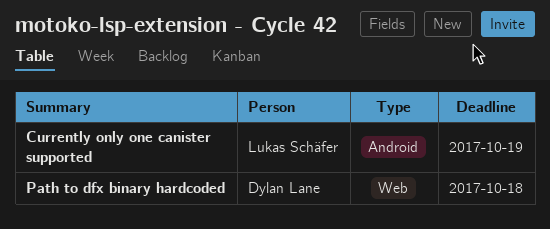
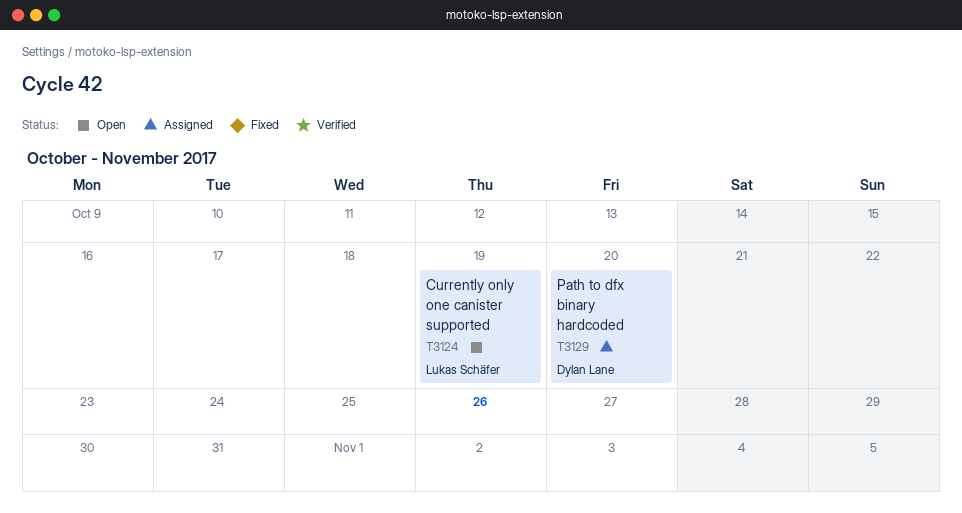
Path to dfx binary hardcoded, due: Oct 18 -> Oct 20

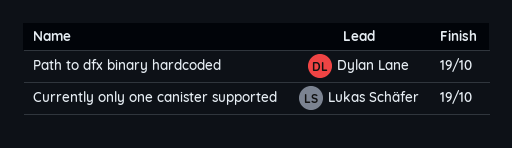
Path to dfx binary hardcoded, due: Oct 20 -> Oct 19

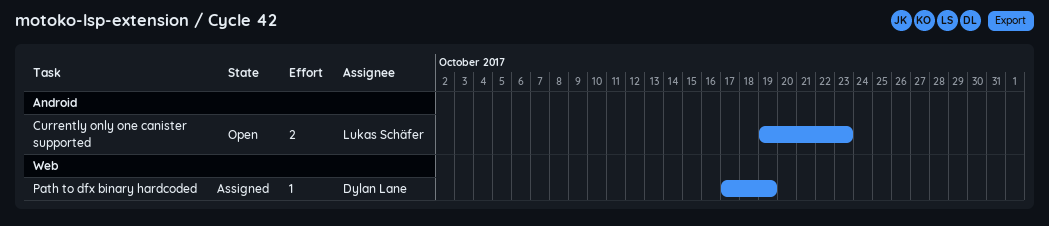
Currently only one canister supported, due: Oct 19 -> Oct 23

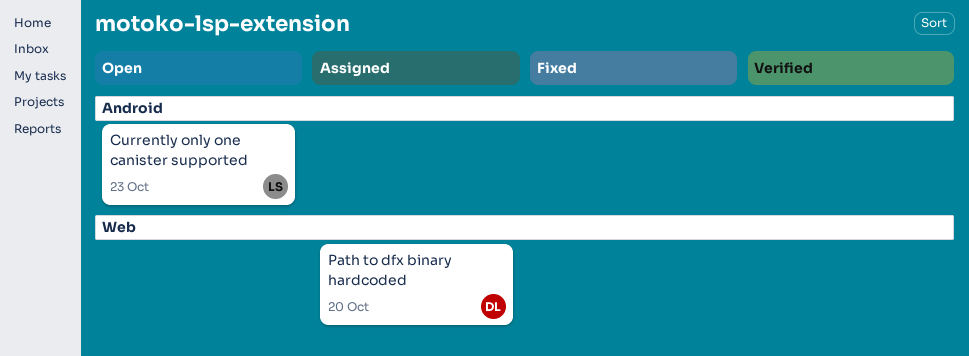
Path to dfx binary hardcoded, due: Oct 19 -> Oct 20

